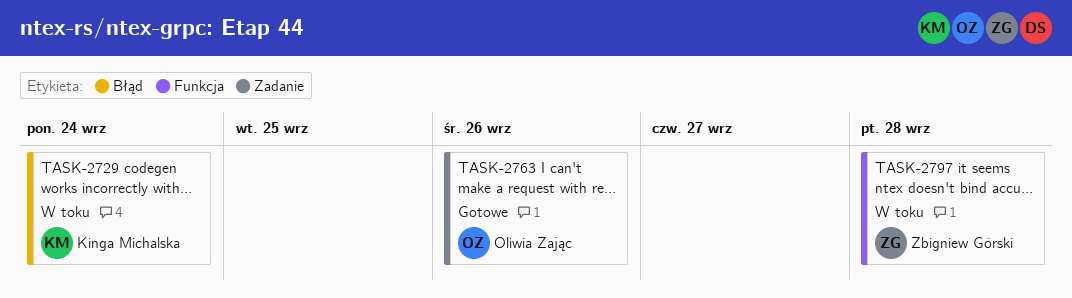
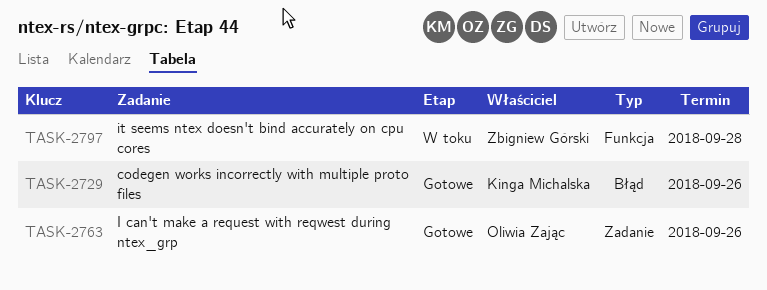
TASK-2729, status: W toku -> Gotowe
TASK-2729, due: Sep 24 -> Sep 26

